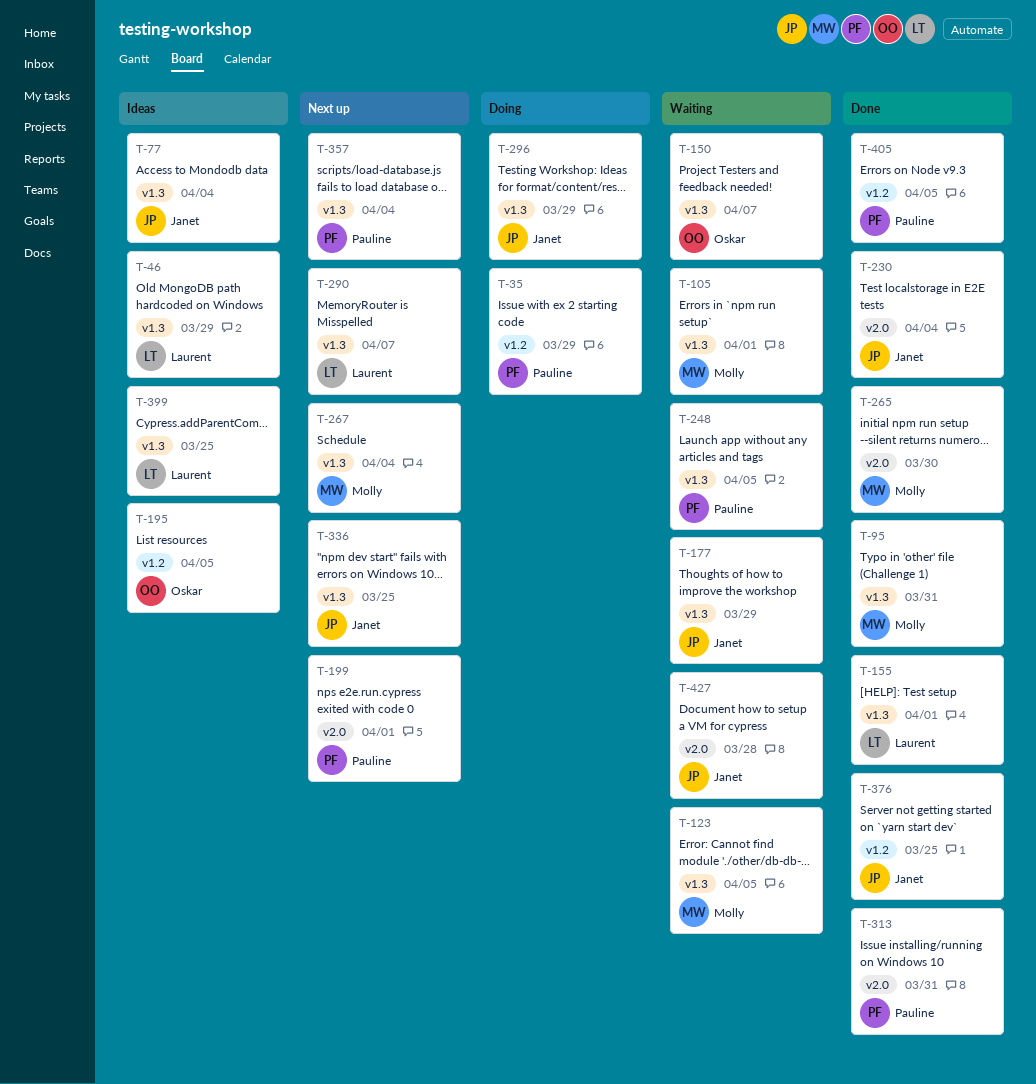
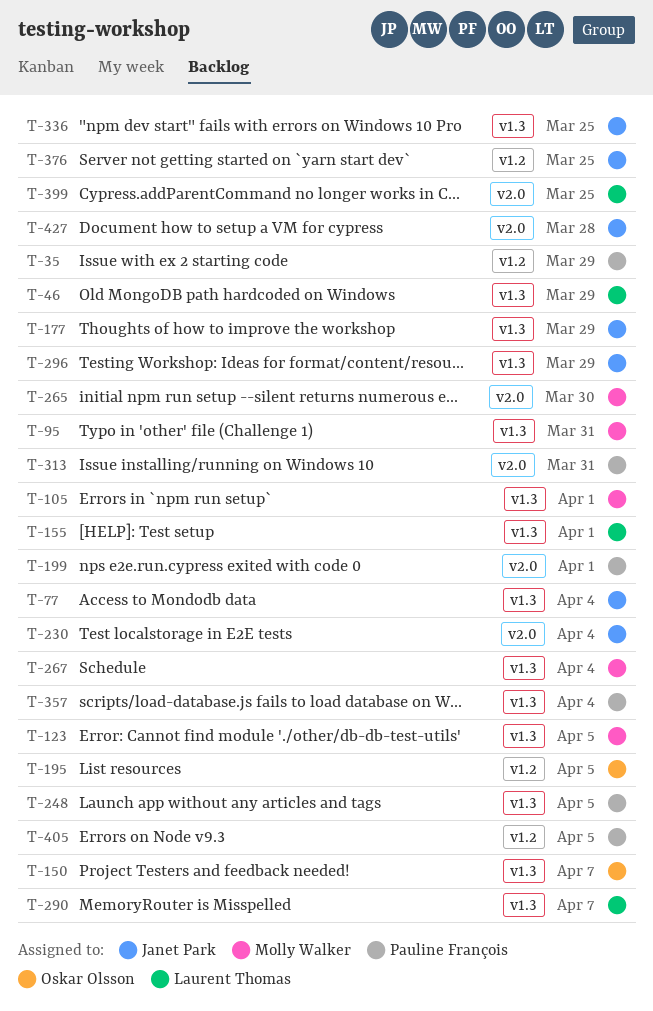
T-399, label: v1.3 -> v2.0

